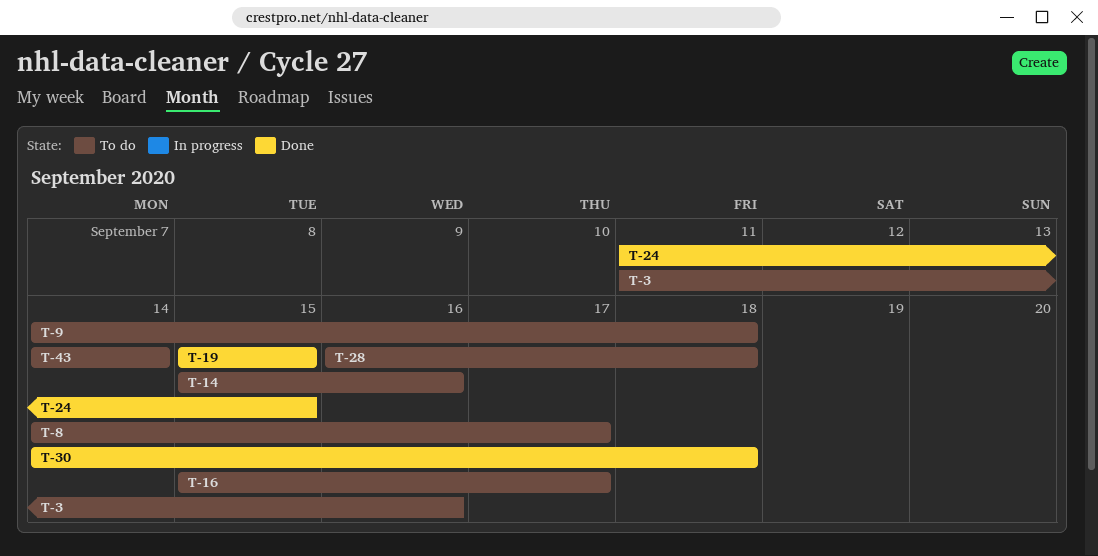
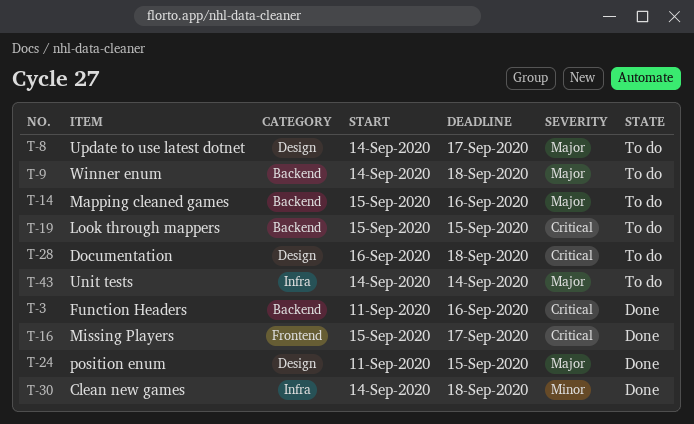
T-3, status: To do -> Done
T-16, status: To do -> Done
T-19, status: Done -> To do

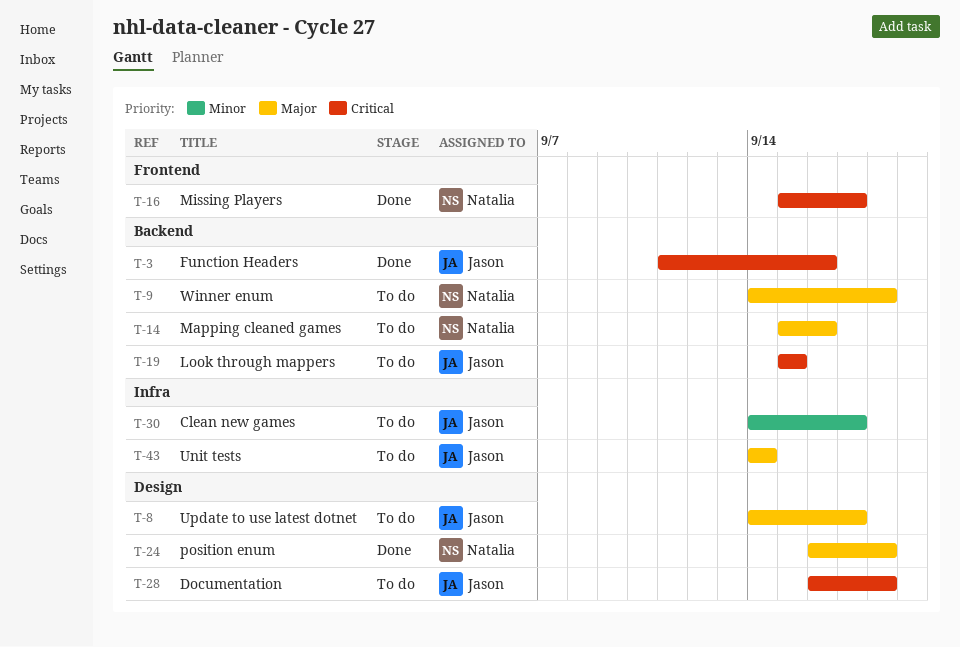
T-24, start: Sep 11 -> Sep 16
T-24, due: Sep 15 -> Sep 18
T-30, status: Done -> To do
T-30, due: Sep 18 -> Sep 17

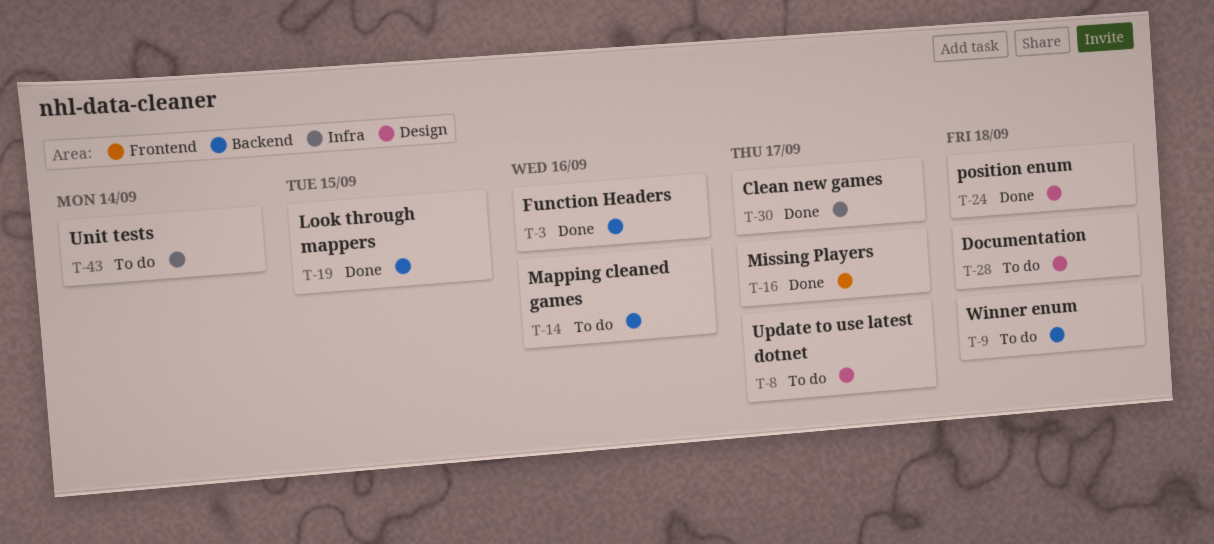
T-19, status: To do -> Done
T-30, status: To do -> Done

